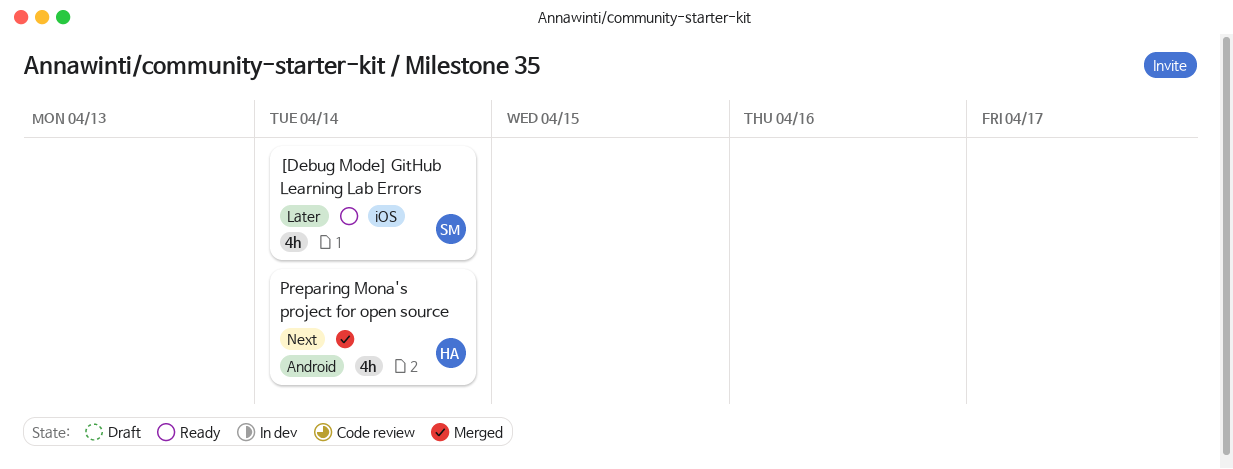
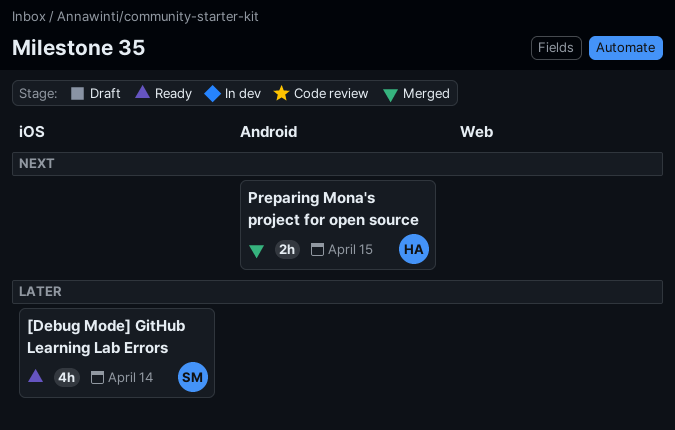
Preparing Mona's project for open source, estimate: 4h -> 2h
Preparing Mona's project for open source, due: Apr 14 -> Apr 15

